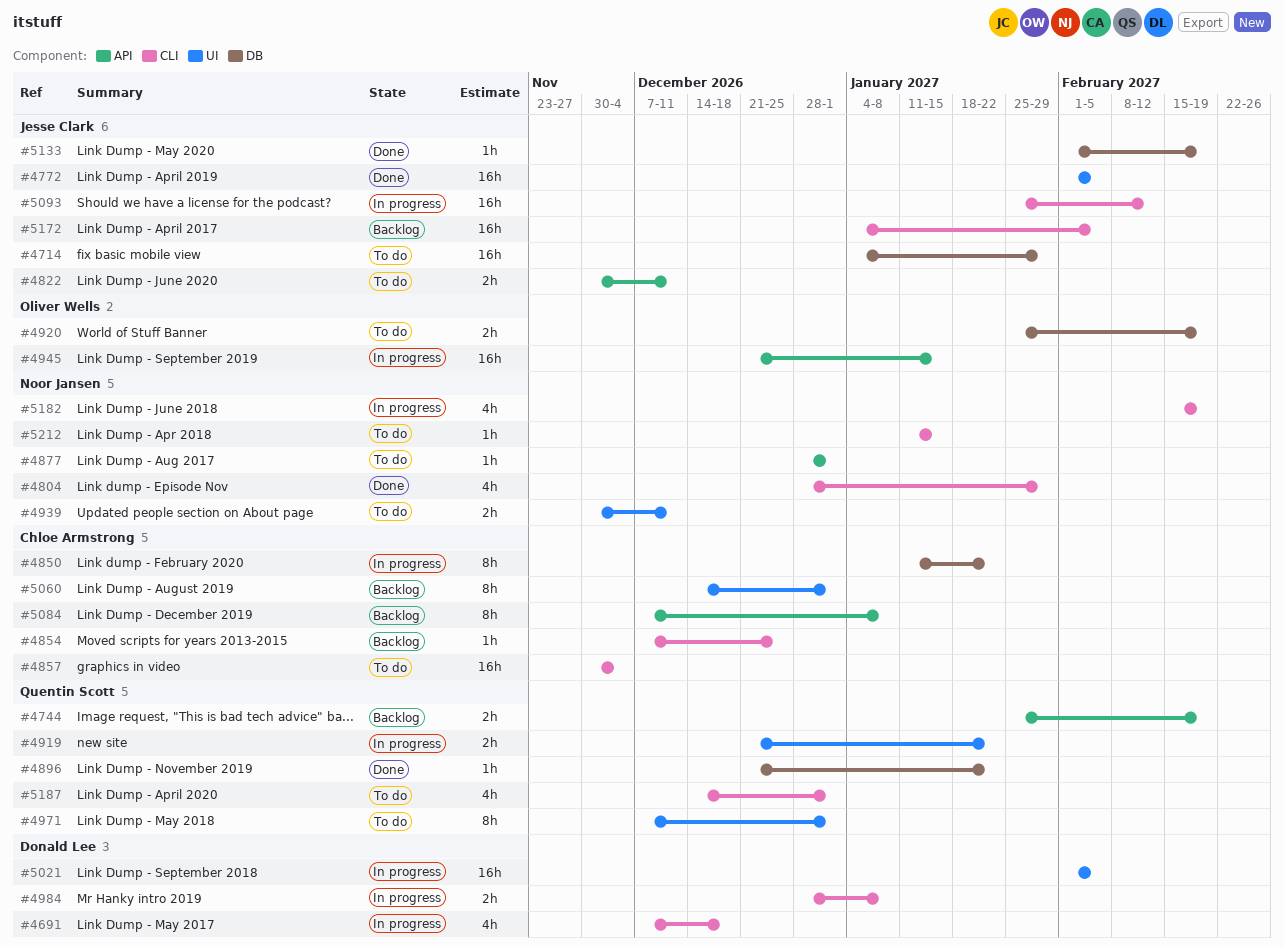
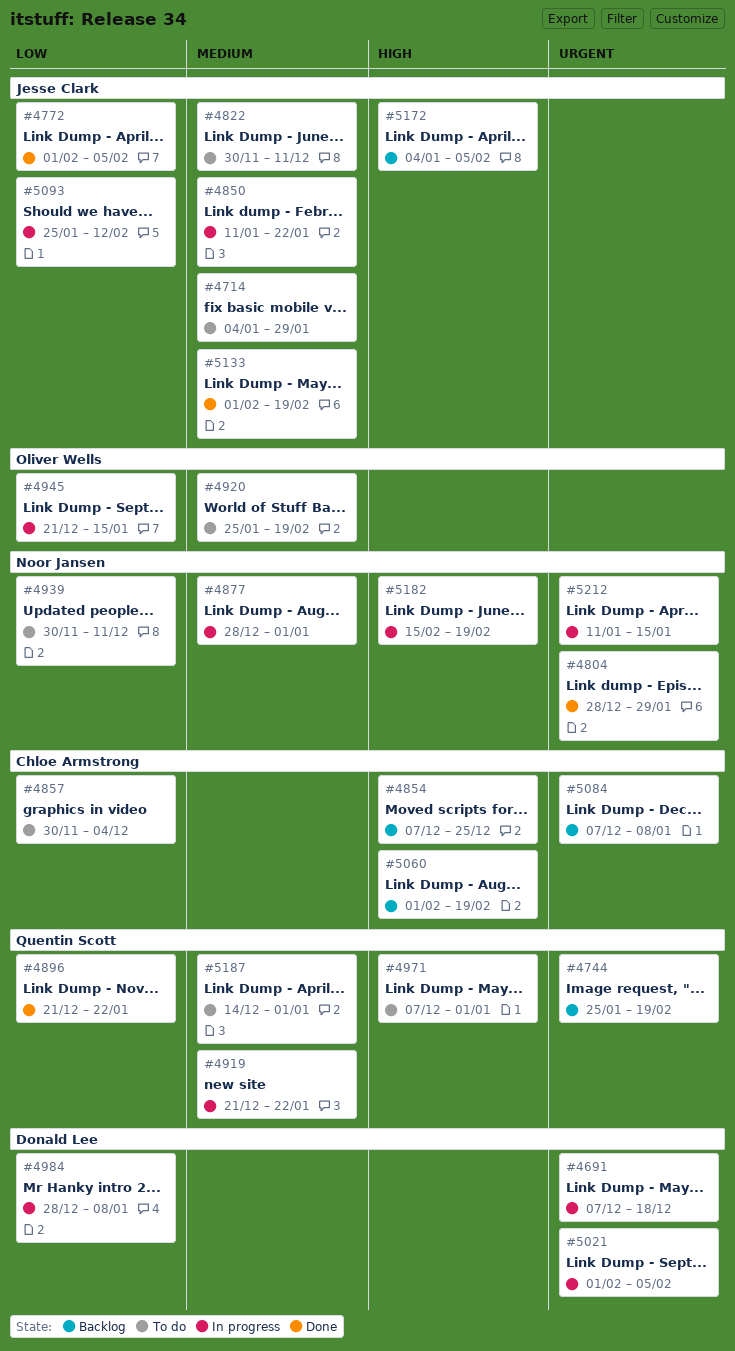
#4850, owner: Chloe Armstrong -> Jesse Clark
#4877, status: To do -> In progress
#5060, start: Dec 14 -> Feb 1
#5060, due: Jan 1 -> Feb 19
#5212, status: To do -> In progress

